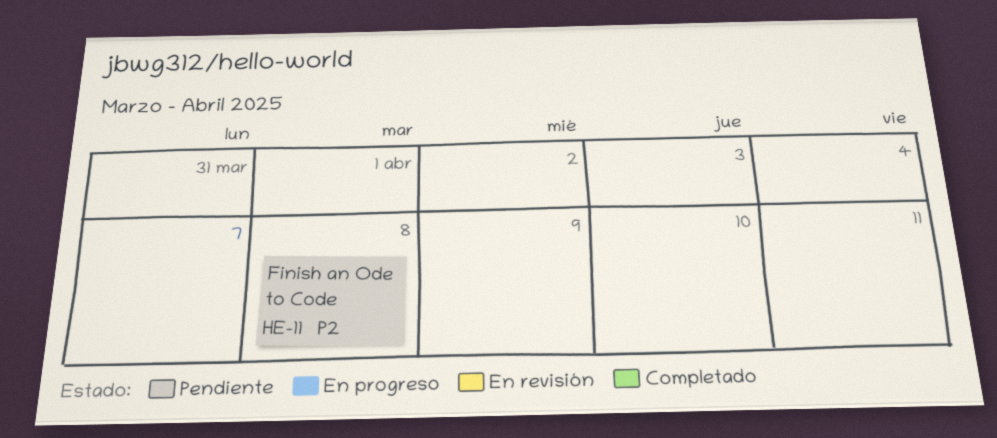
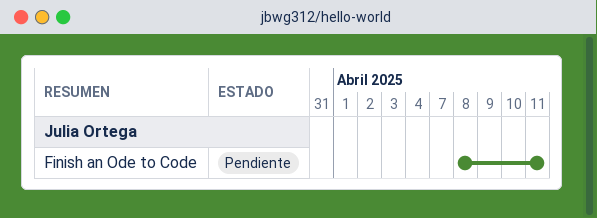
Finish an Ode to Code, due: Apr 8 -> Apr 11

